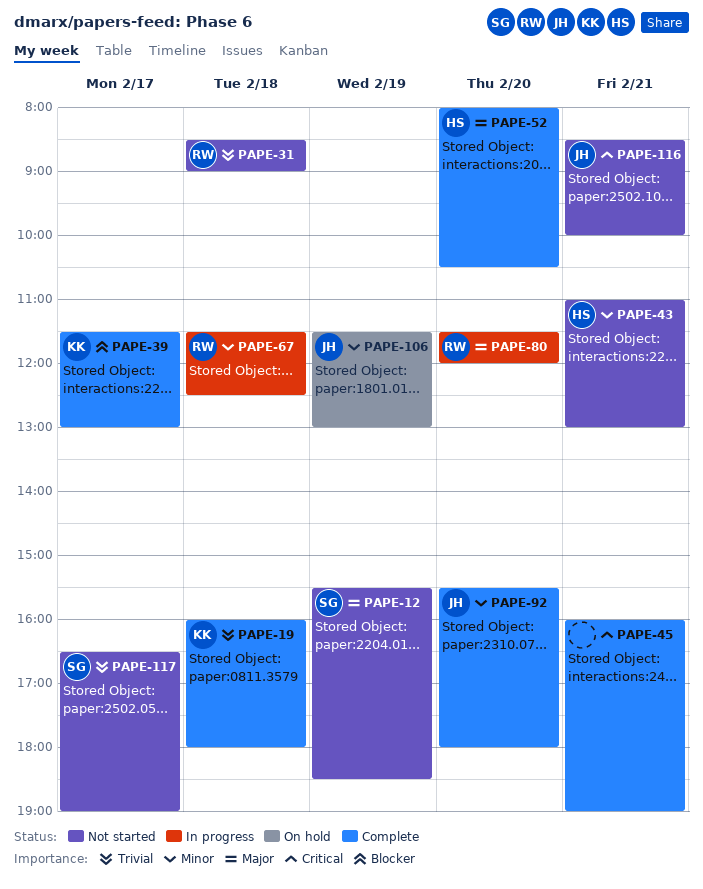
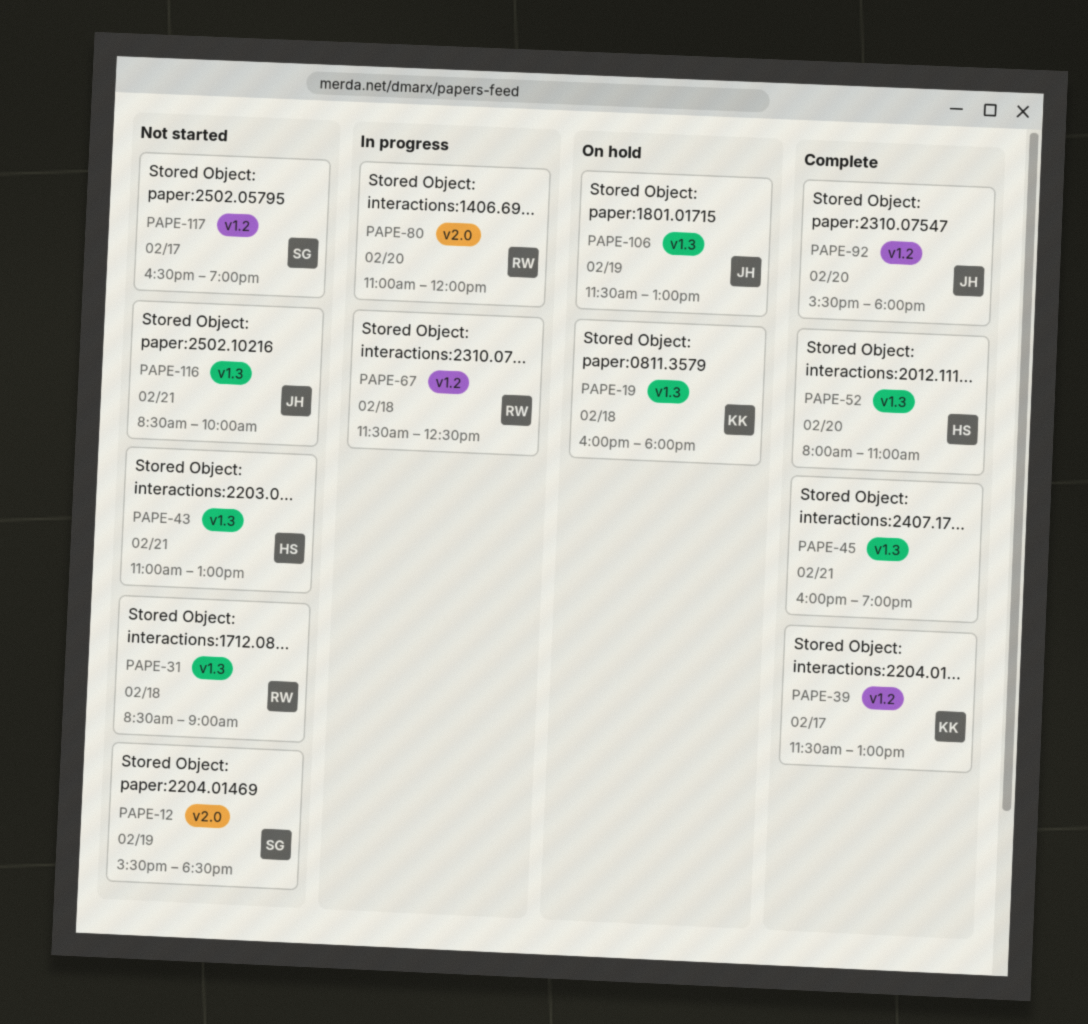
PAPE-19, status: Complete -> On hold
PAPE-52, ends: 10:30 -> 11:00
PAPE-80, begins: 11:30 -> 11:00

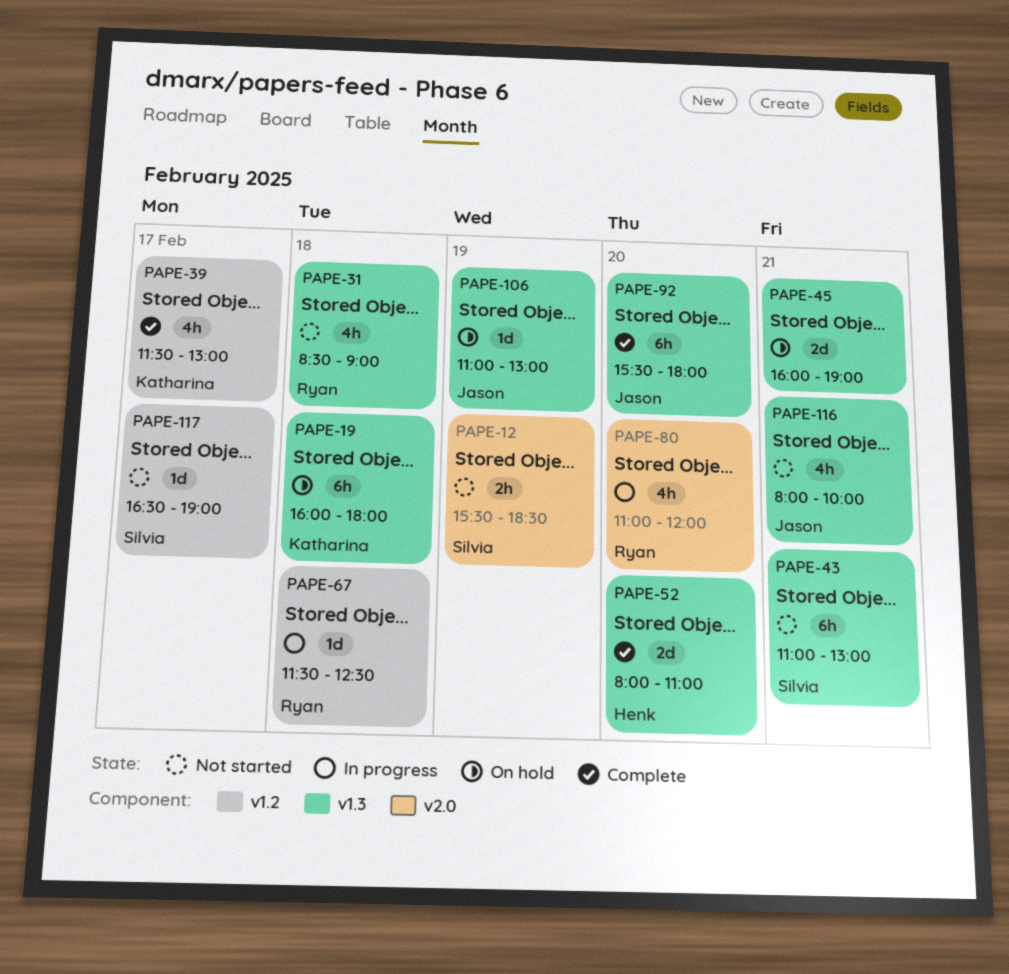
PAPE-43, owner: Henk -> Silvia
PAPE-45, status: Complete -> On hold
PAPE-92, label: v1.2 -> v1.3
PAPE-106, begins: 11:30 -> 11:00
PAPE-116, begins: 08:30 -> 08:00

